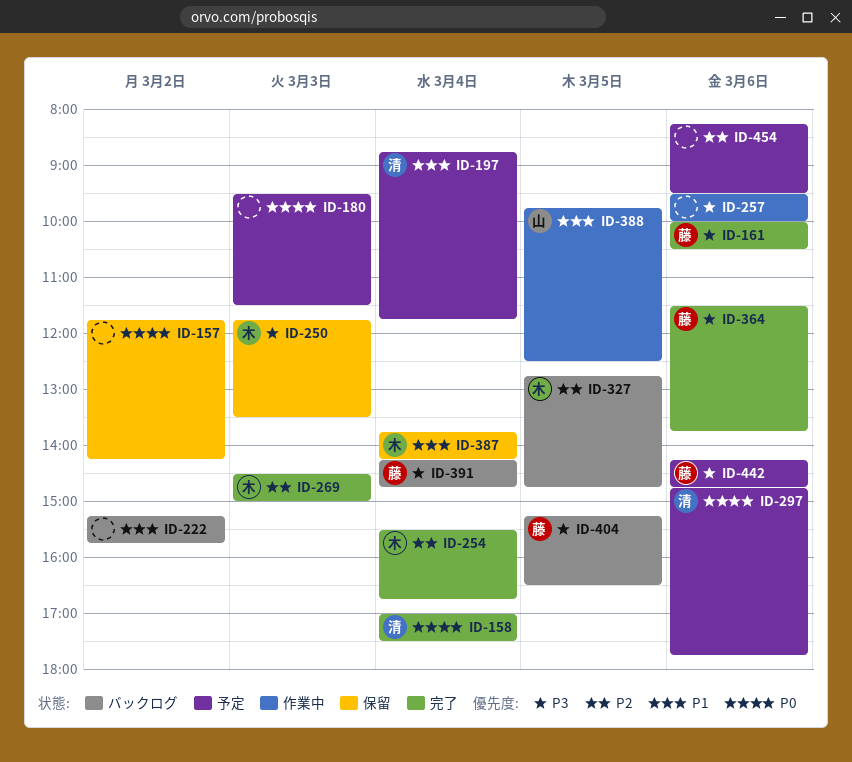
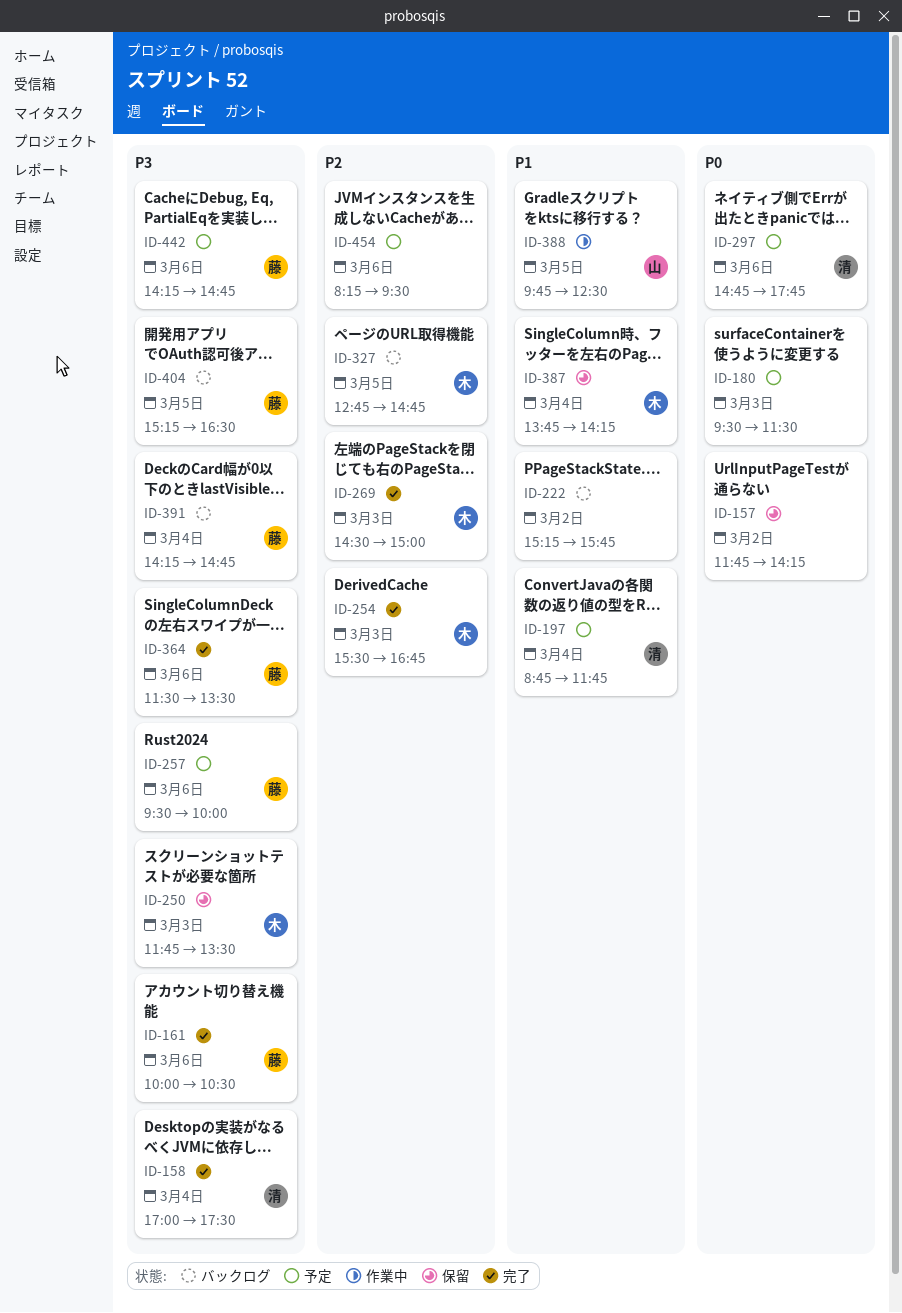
ID-158, priority: P0 -> P3
ID-254, day: Mar 4 -> Mar 3
ID-257, status: 作業中 -> 予定
ID-257, owner: none -> 藤
ID-364, ends: 13:45 -> 13:30

